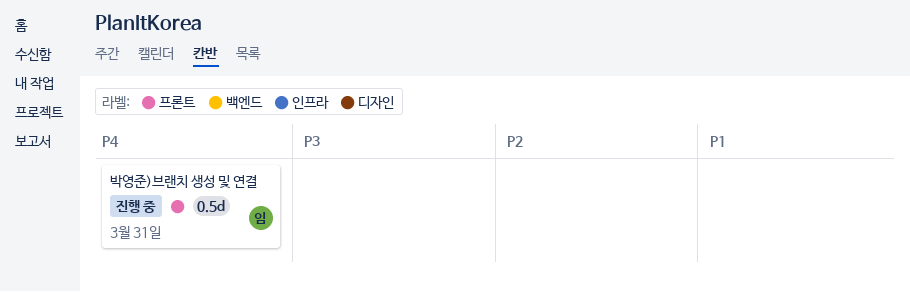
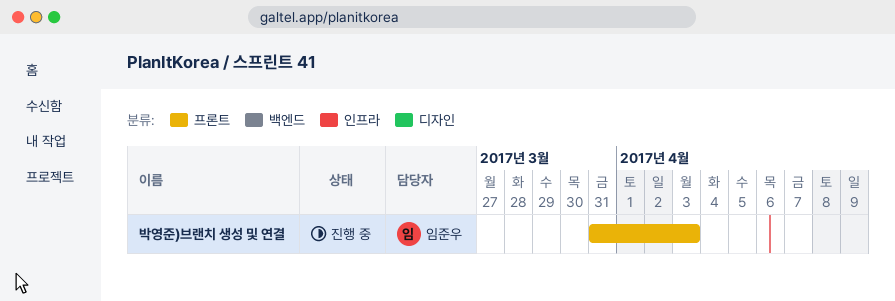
박영준)브랜치 생성 및 연결, due: Mar 31 -> Apr 3

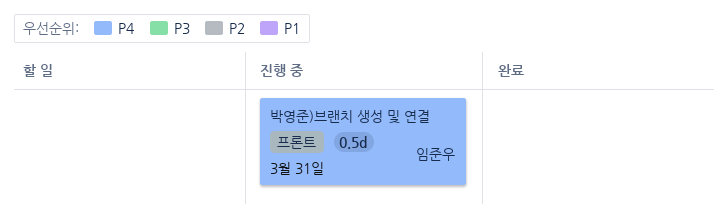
박영준)브랜치 생성 및 연결, due: Apr 3 -> Mar 31

